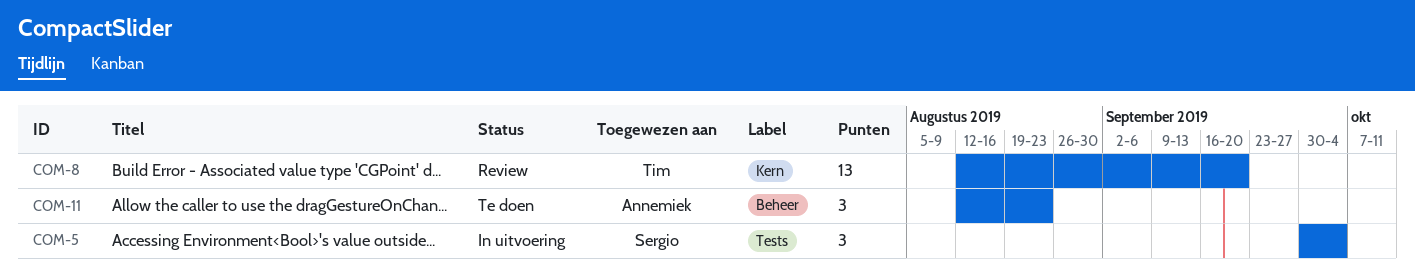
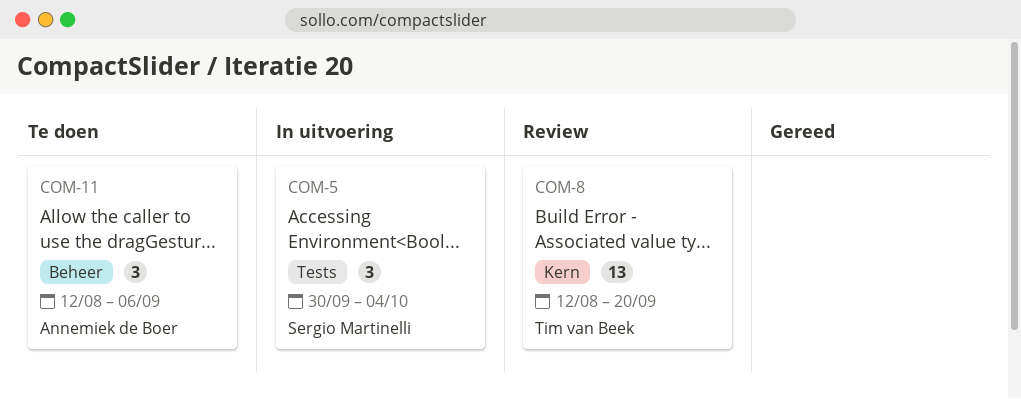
COM-11, due: Aug 23 -> Sep 6

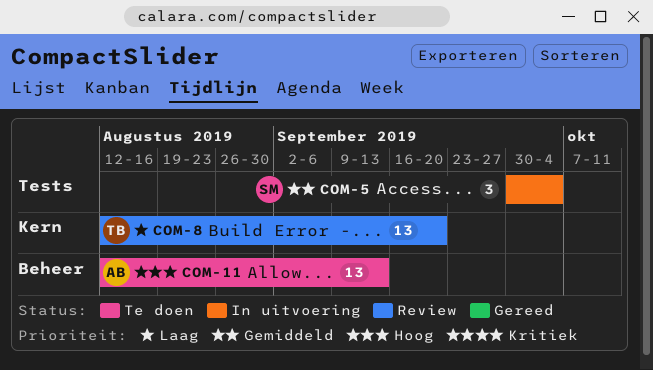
COM-11, estimate: 3 -> 13
COM-11, due: Sep 6 -> Sep 13

